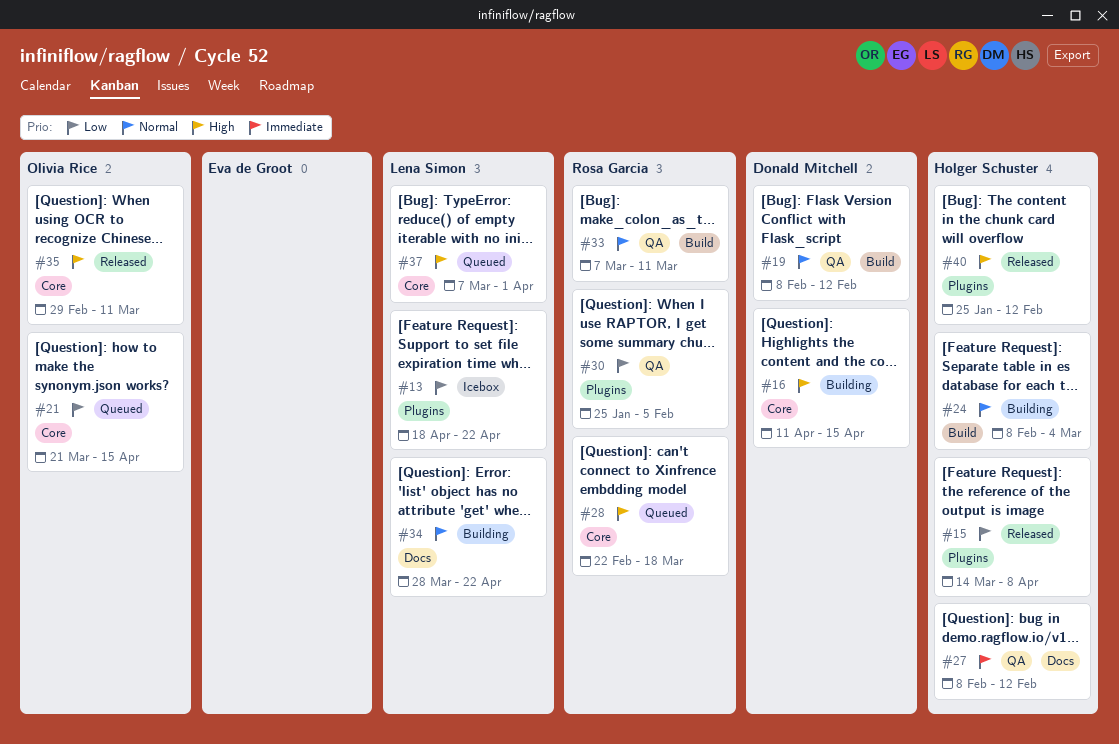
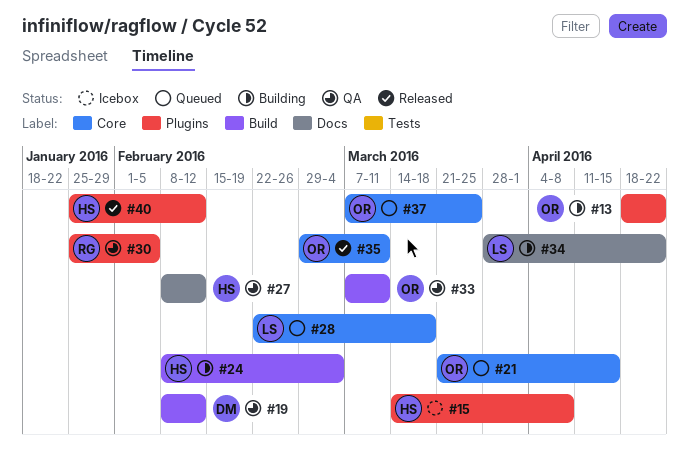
#13, status: Icebox -> Building
#13, owner: Lena Simon -> Olivia Rice
#15, status: Released -> Icebox
#16: present -> none
#28, owner: Rosa Garcia -> Lena Simon
#33, owner: Rosa Garcia -> Olivia Rice
#37, owner: Lena Simon -> Olivia Rice
#37, due: Apr 1 -> Mar 25

